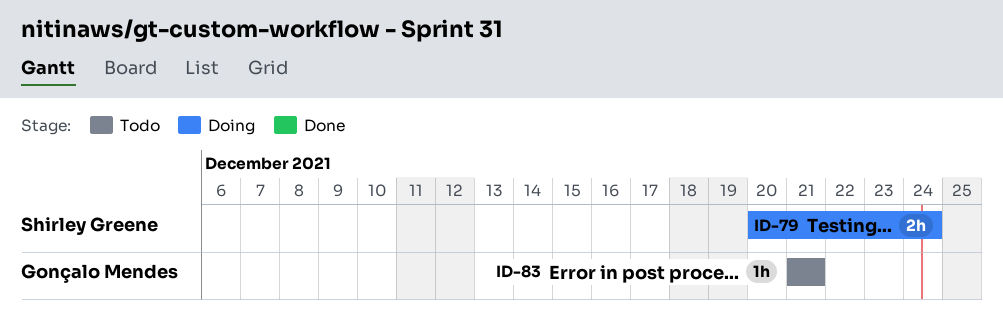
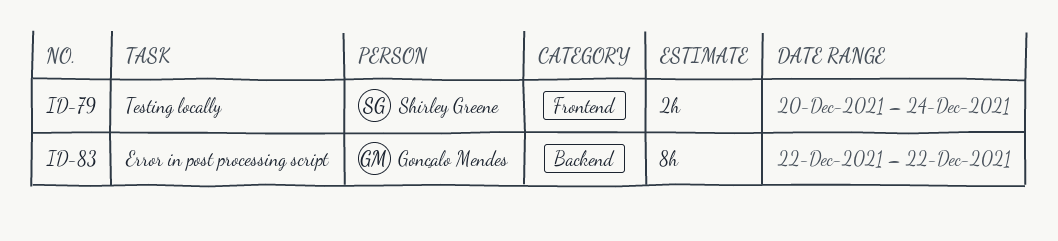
ID-83, estimate: 1h -> 8h
ID-83, start: Dec 21 -> Dec 22
ID-83, due: Dec 21 -> Dec 22

